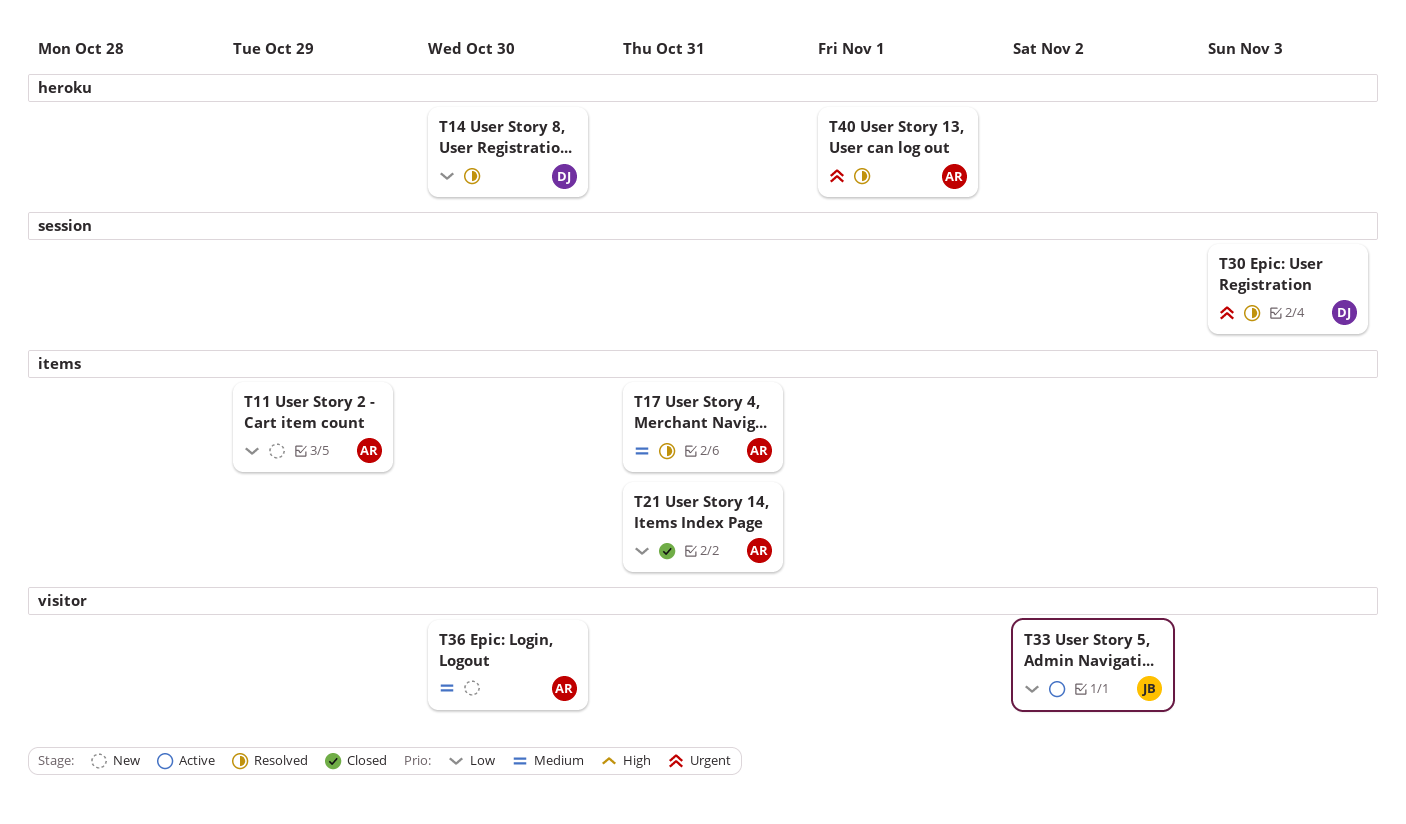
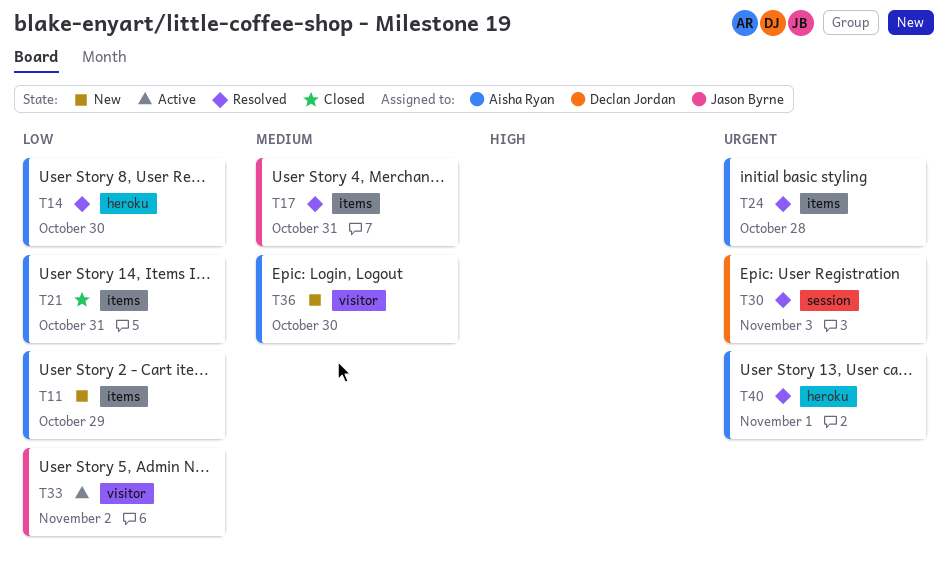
T14, owner: Declan Jordan -> Aisha Ryan
T17, owner: Aisha Ryan -> Jason Byrne
T24: none -> present

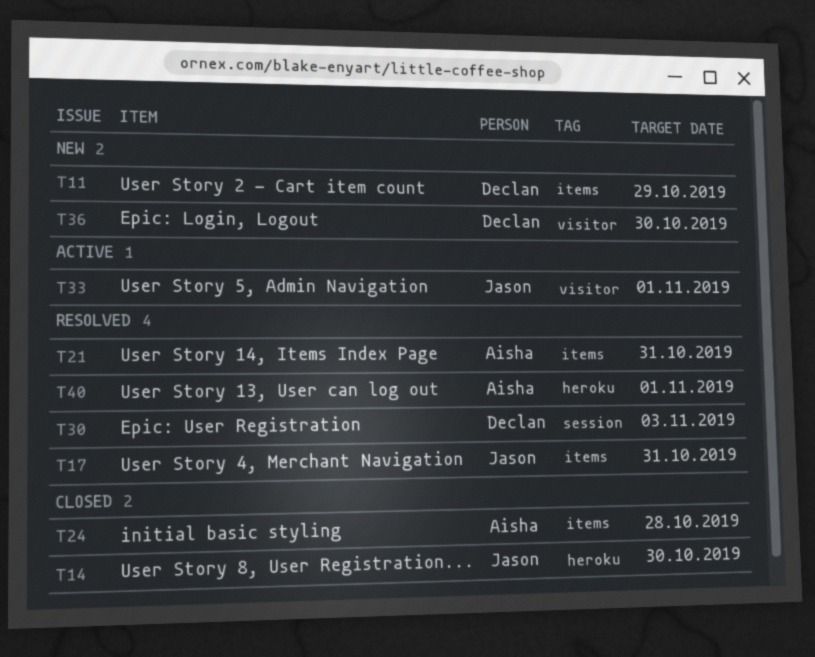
T11, owner: Aisha Ryan -> Declan Jordan
T14, status: Resolved -> Closed
T14, owner: Aisha Ryan -> Jason Byrne
T21, status: Closed -> Resolved
T24, status: Resolved -> Closed
T33, due: Nov 2 -> Nov 1
T36, owner: Aisha Ryan -> Declan Jordan

